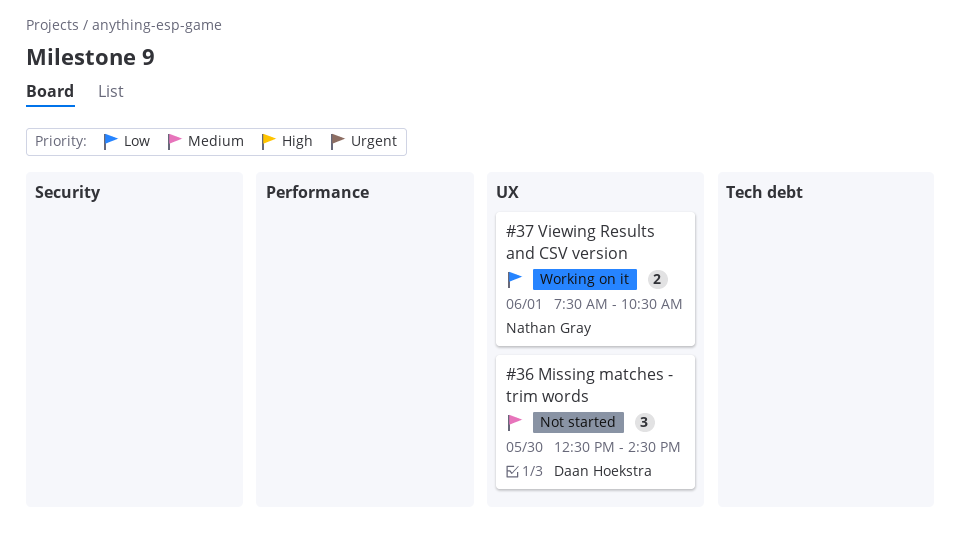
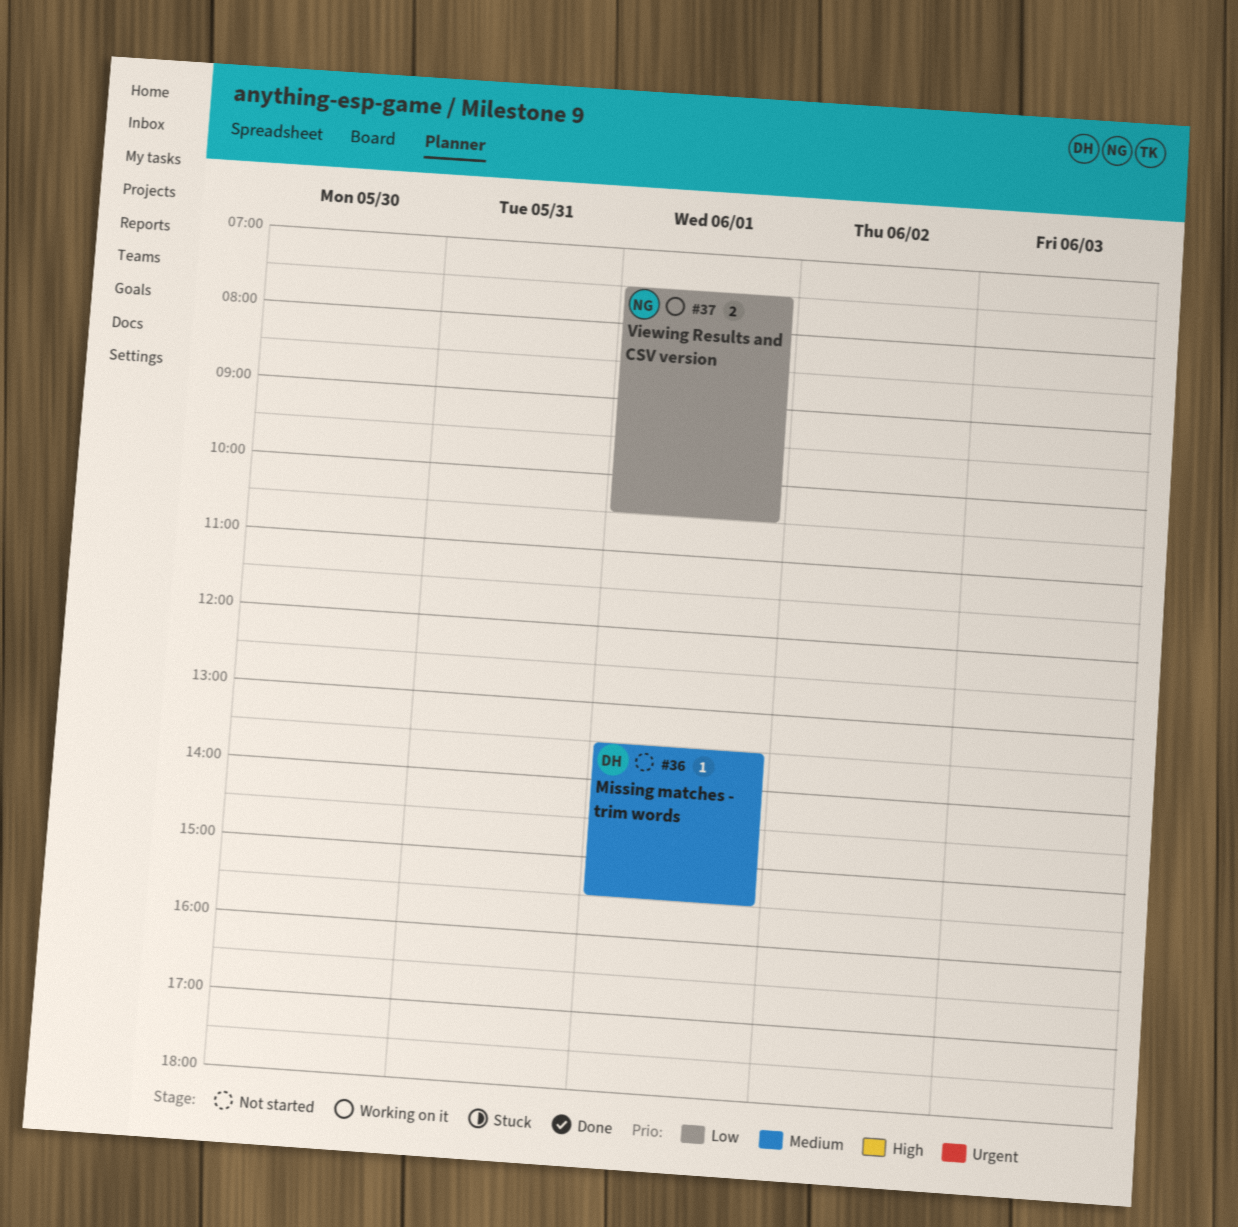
#36, estimate: 3 -> 1
#36, day: May 30 -> Jun 1
#36, begins: 12:30 -> 13:30
#36, ends: 14:30 -> 15:30

